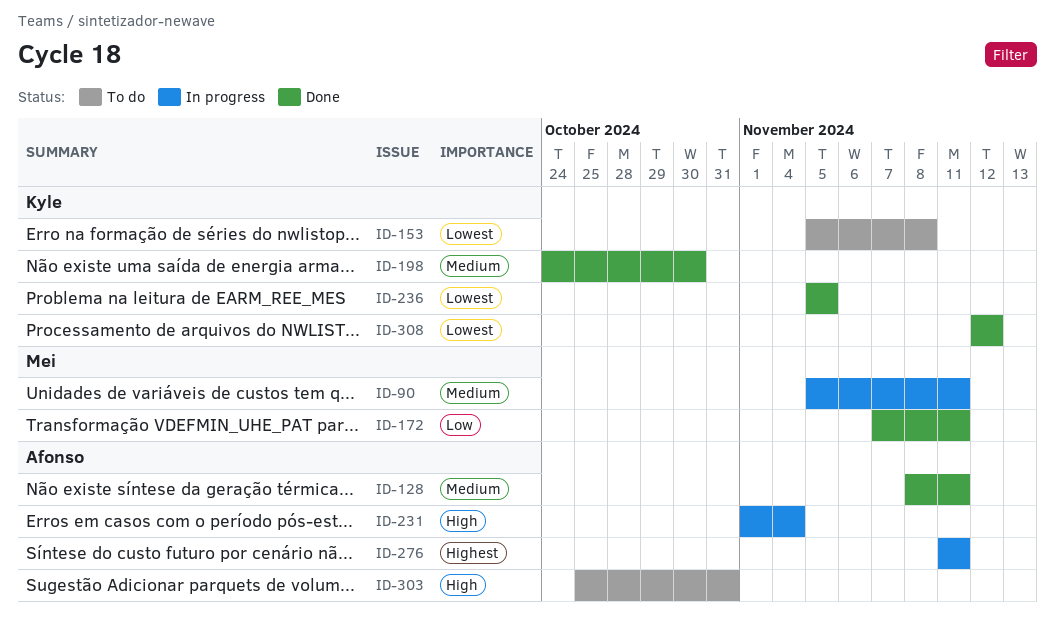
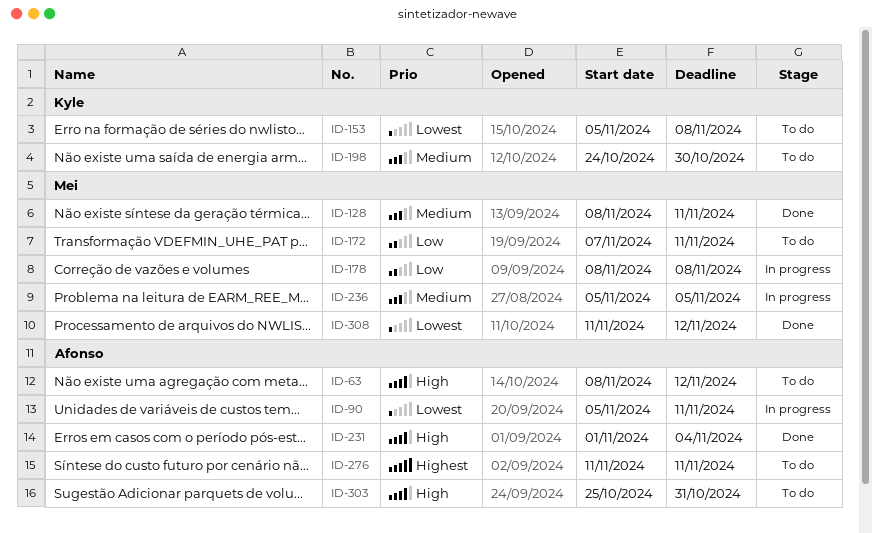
ID-63: none -> present
ID-90, owner: Mei -> Afonso
ID-90, priority: Medium -> Lowest
ID-128, owner: Afonso -> Mei
ID-172, status: Done -> To do
ID-178: none -> present
ID-198, status: Done -> To do
ID-231, status: In progress -> Done
ID-236, status: Done -> In progress
ID-236, owner: Kyle -> Mei
ID-236, priority: Lowest -> Medium
ID-276, status: In progress -> To do
ID-308, owner: Kyle -> Mei
ID-308, start: Nov 12 -> Nov 11

